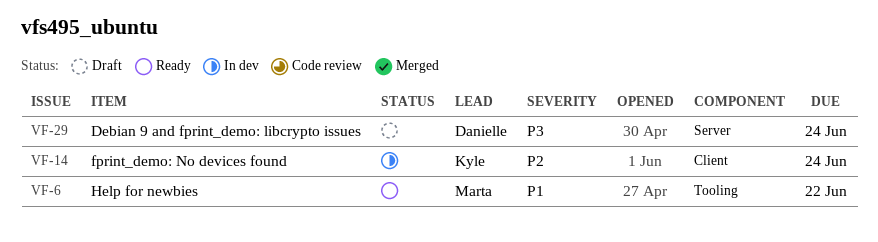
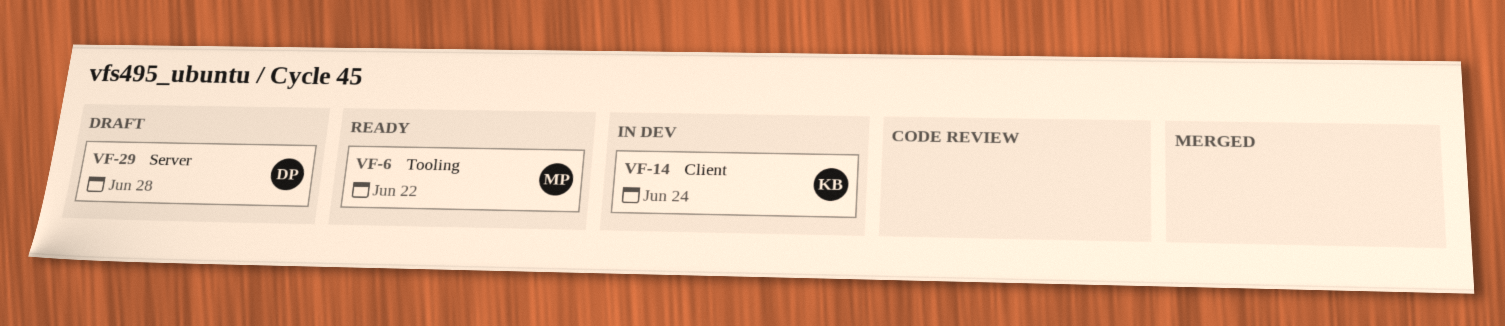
VF-29, due: Jun 24 -> Jun 28

